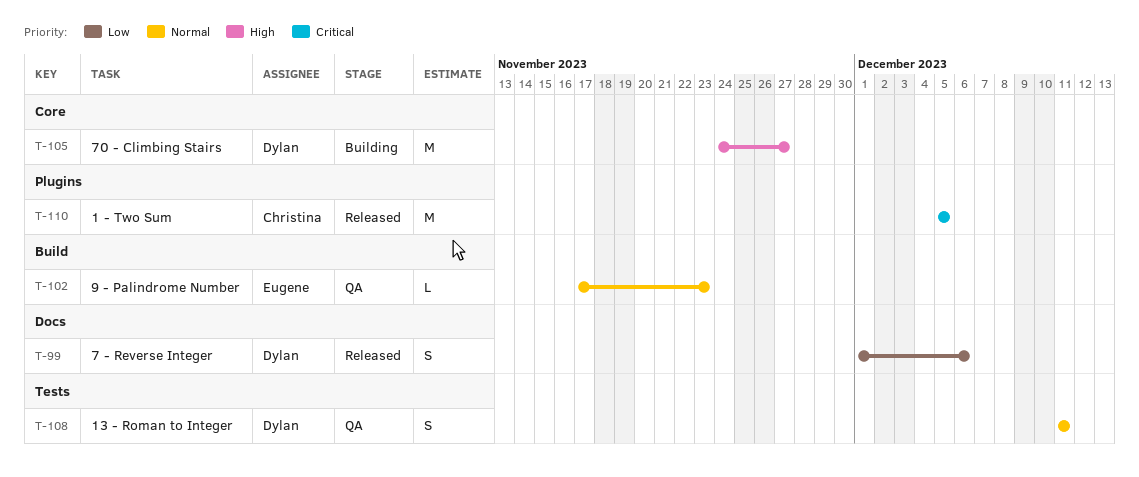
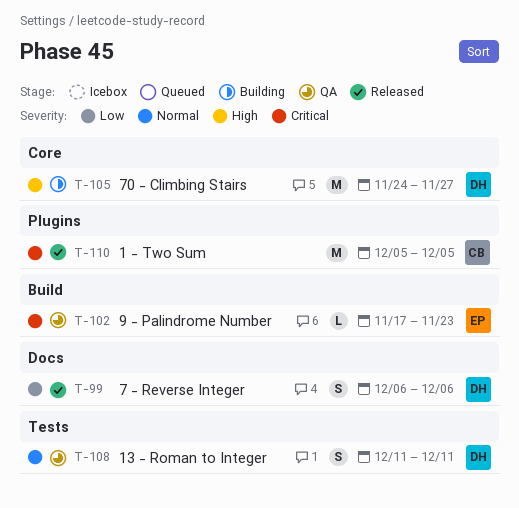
T-99, start: Dec 1 -> Dec 6
T-102, priority: Normal -> Critical

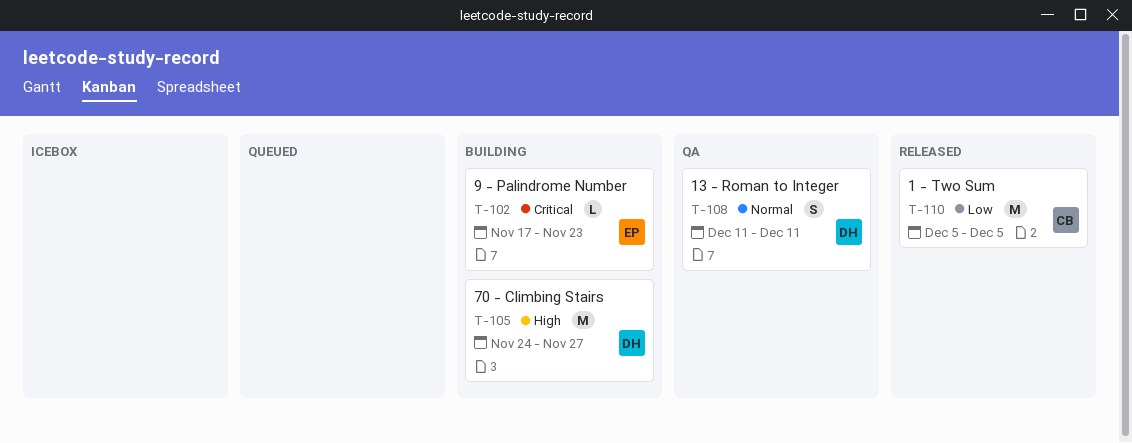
T-99: present -> none
T-102, status: QA -> Building
T-110, priority: Critical -> Low

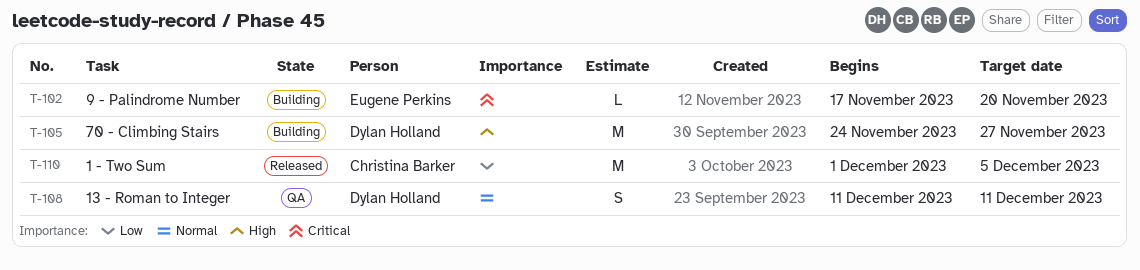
T-102, due: Nov 23 -> Nov 20
T-110, start: Dec 5 -> Dec 1

